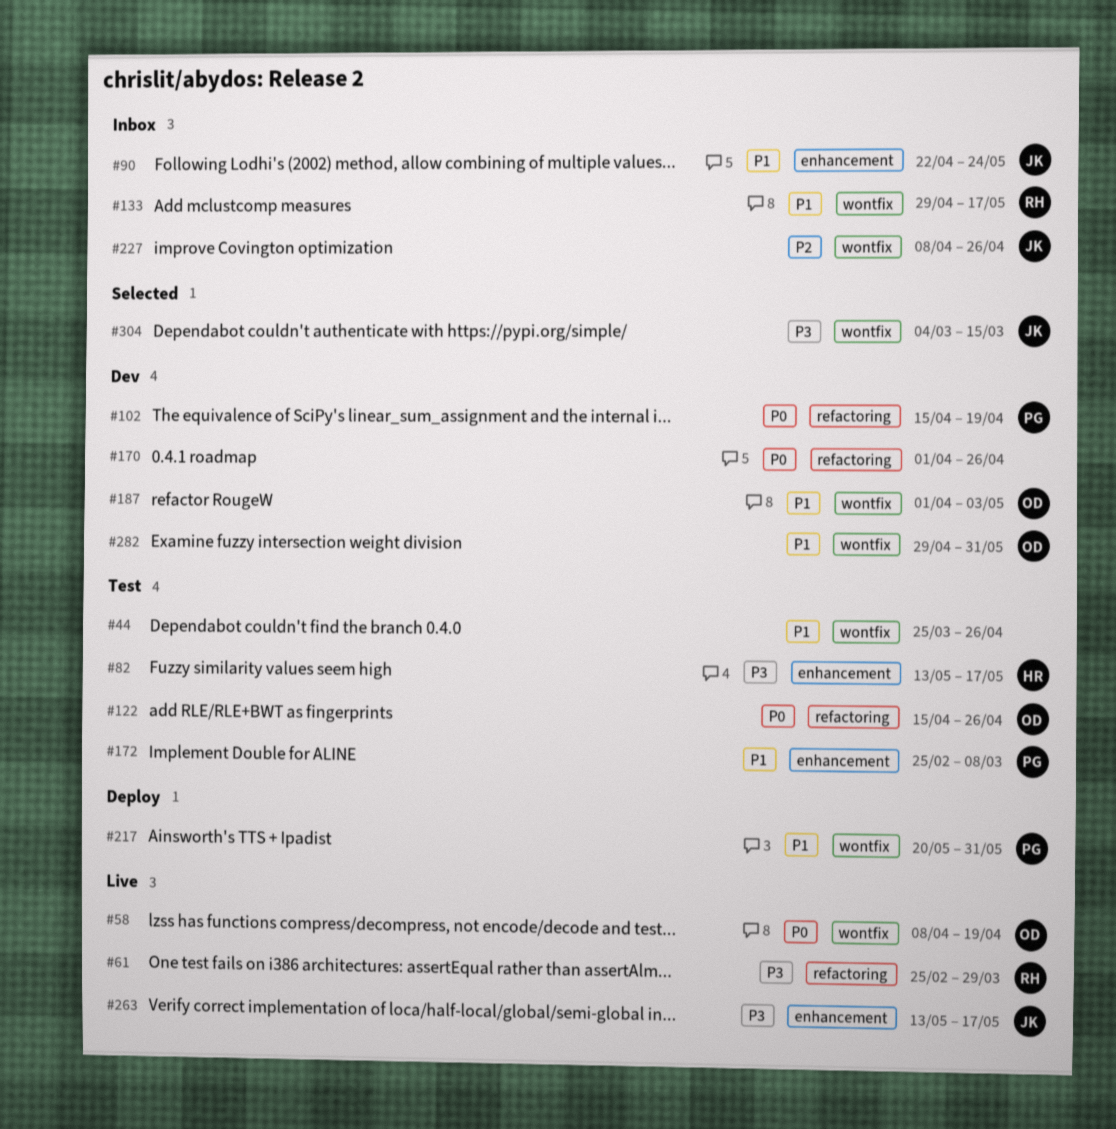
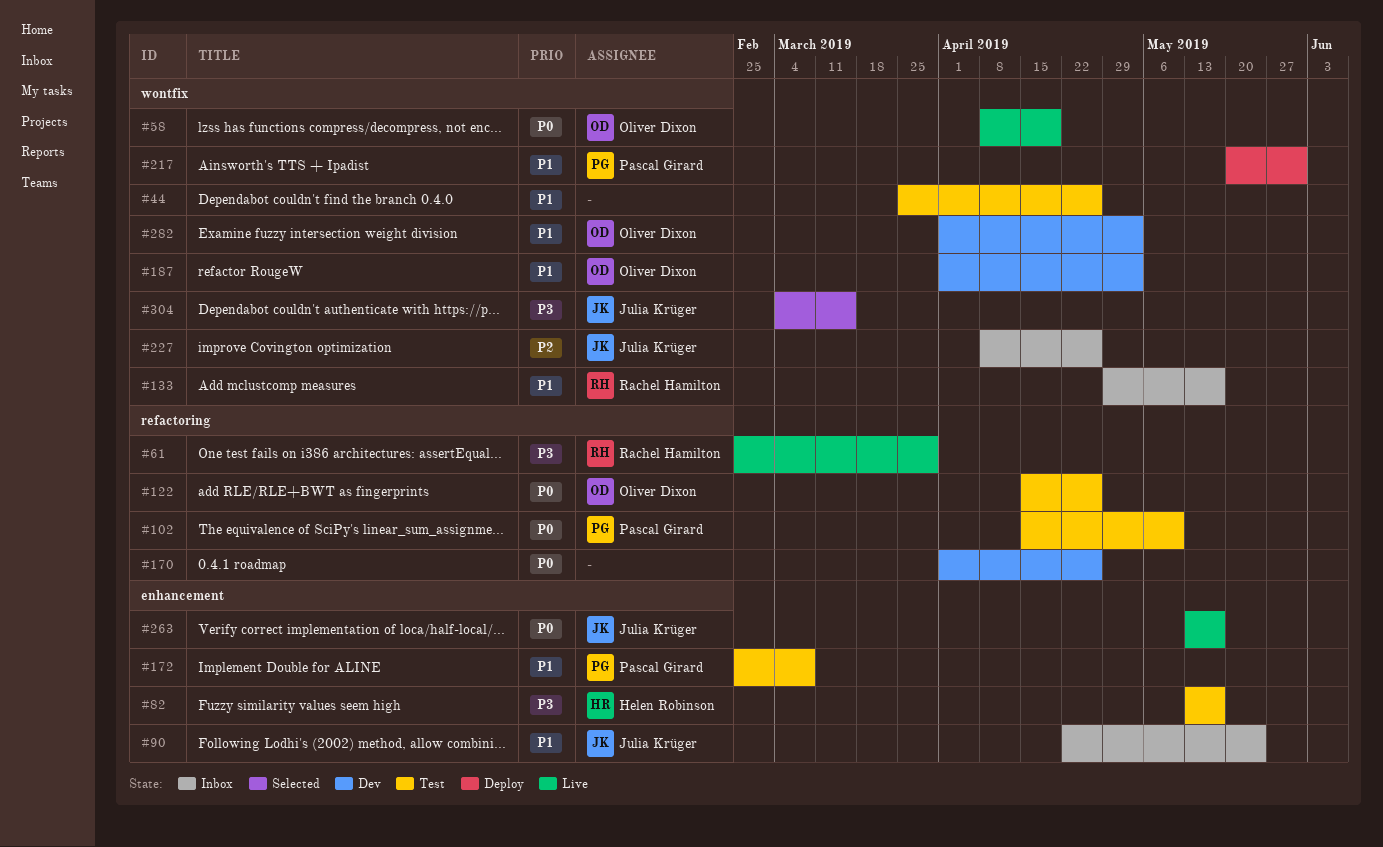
#102, status: Dev -> Test
#102, due: Apr 19 -> May 10
#263, priority: P3 -> P0
#282, start: Apr 29 -> Apr 1
#282, due: May 31 -> May 3

